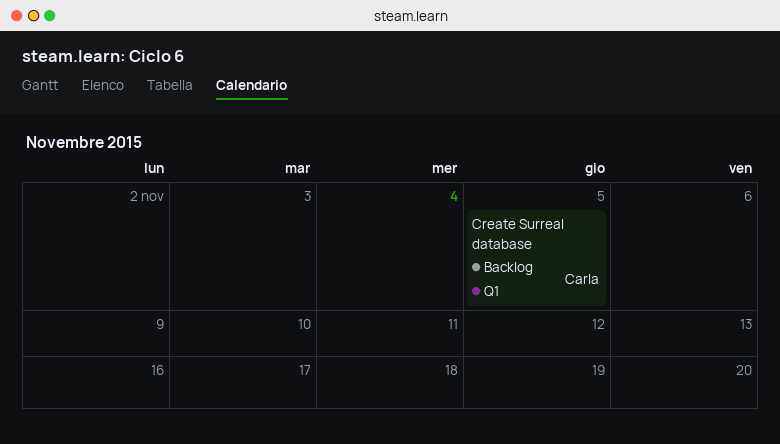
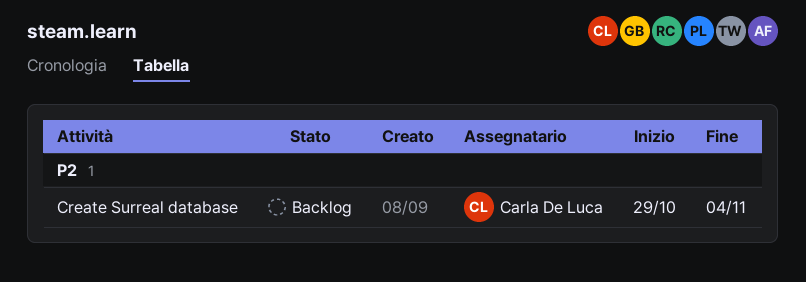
Create Surreal database, due: Nov 5 -> Nov 4

